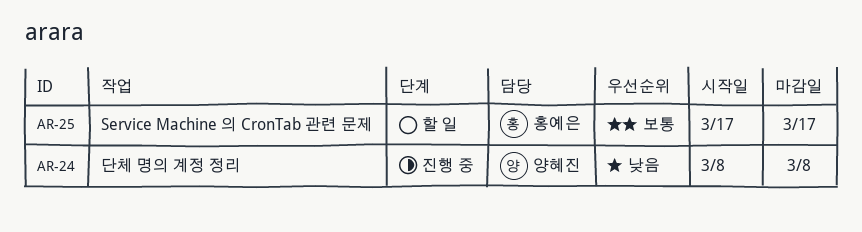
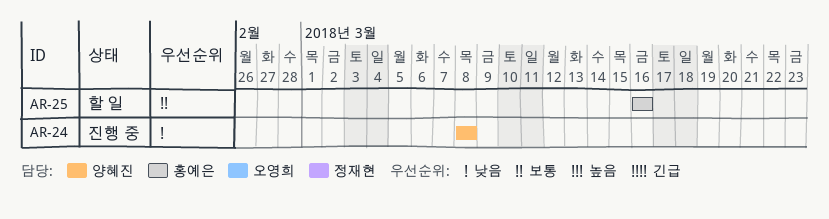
AR-25, start: Mar 17 -> Mar 16
AR-25, due: Mar 17 -> Mar 16

